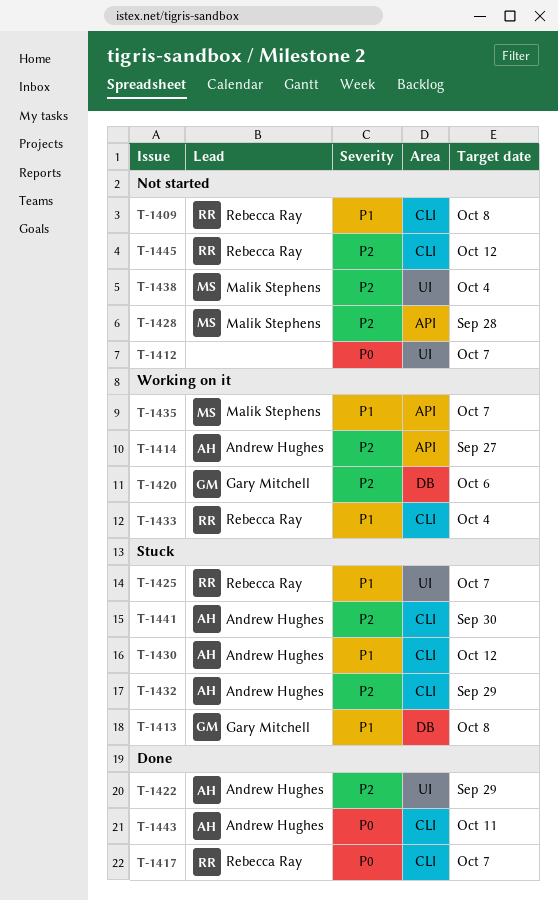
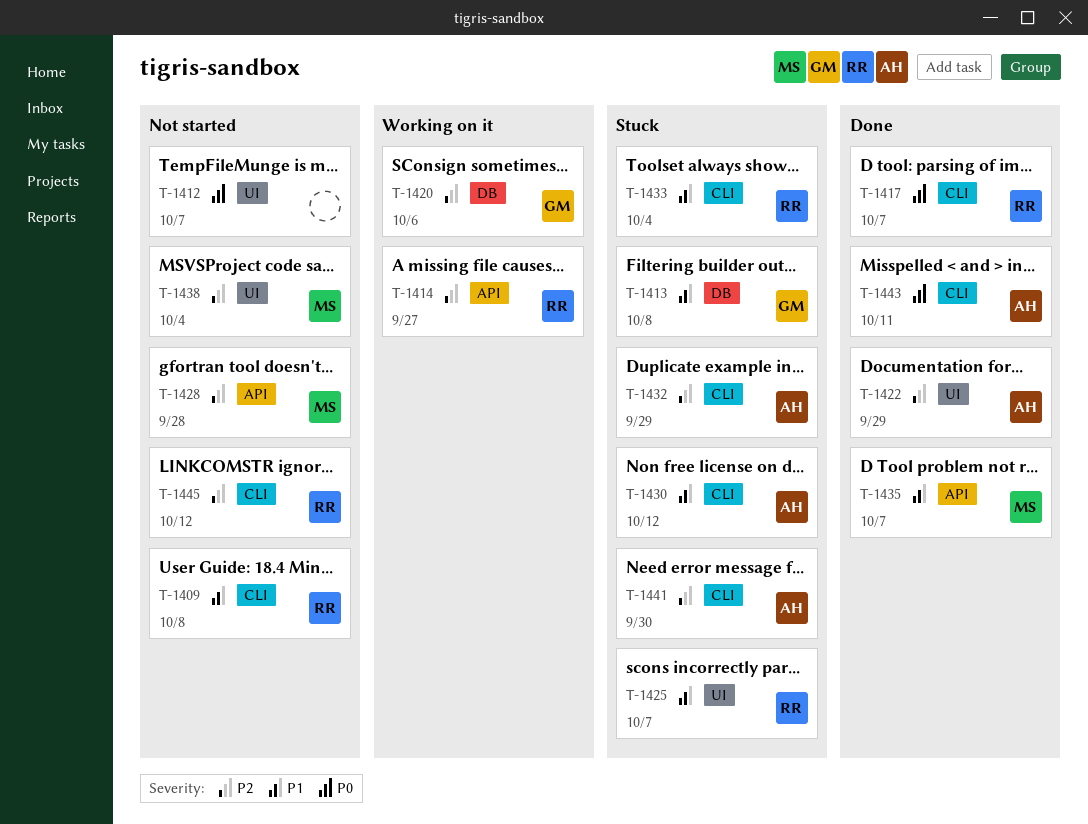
T-1414, owner: Andrew Hughes -> Rebecca Ray
T-1433, status: Working on it -> Stuck
T-1435, status: Working on it -> Done

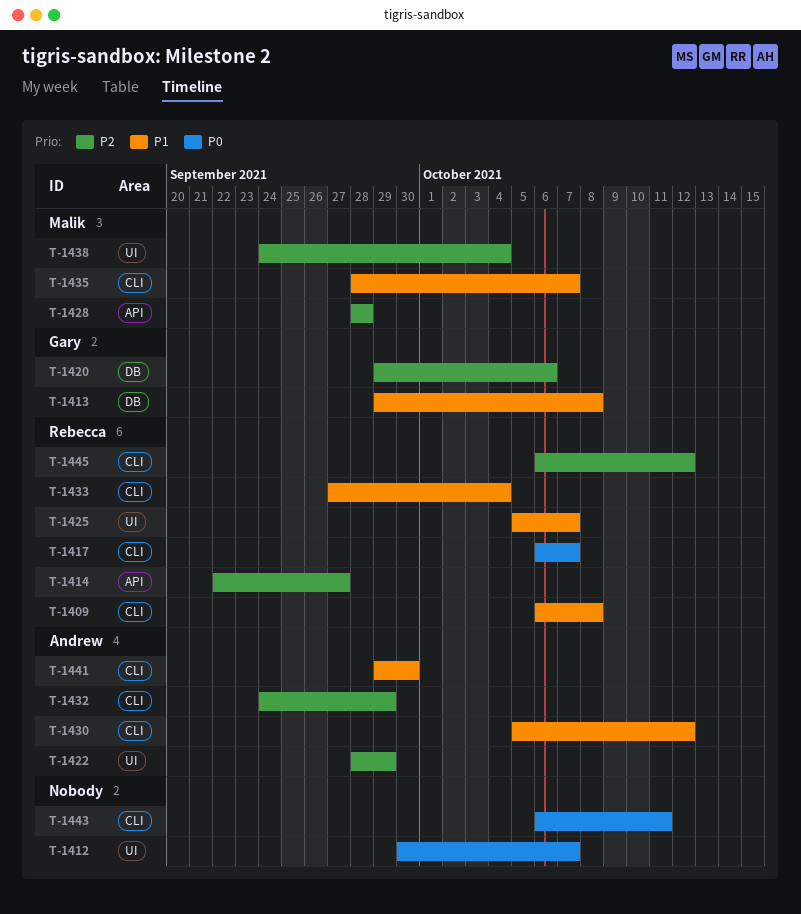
T-1435, label: API -> CLI
T-1441, priority: P2 -> P1
T-1443, owner: Andrew -> none

